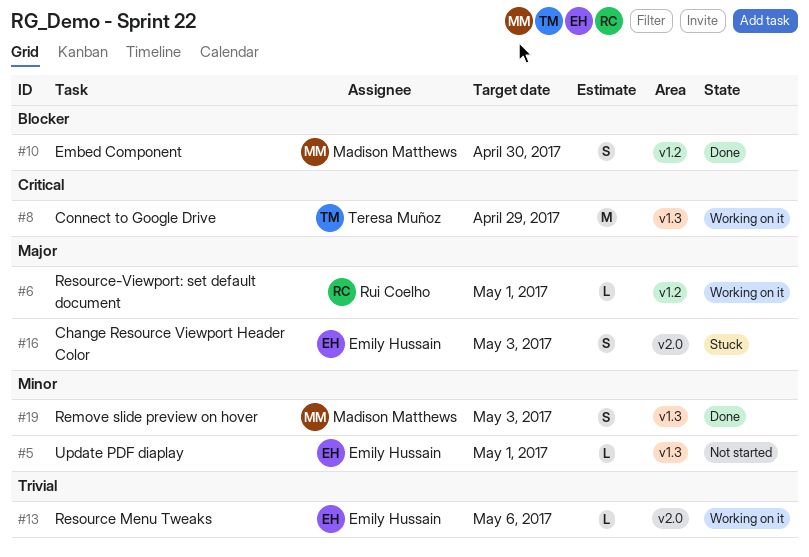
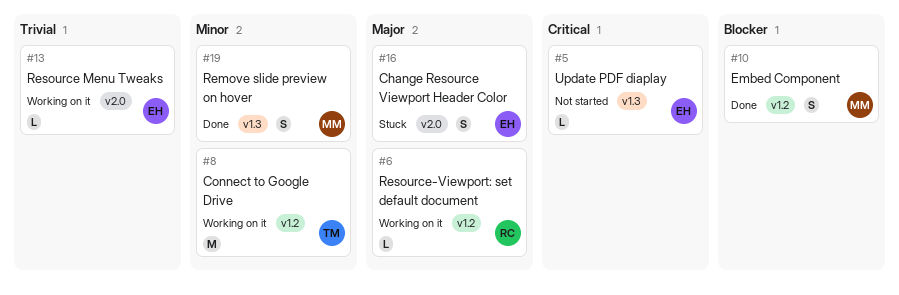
#5, priority: Minor -> Critical
#8, priority: Critical -> Minor
#8, label: v1.3 -> v1.2

